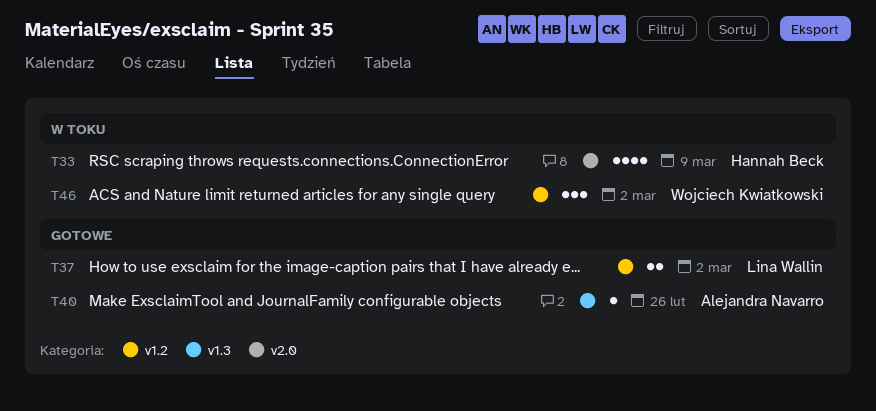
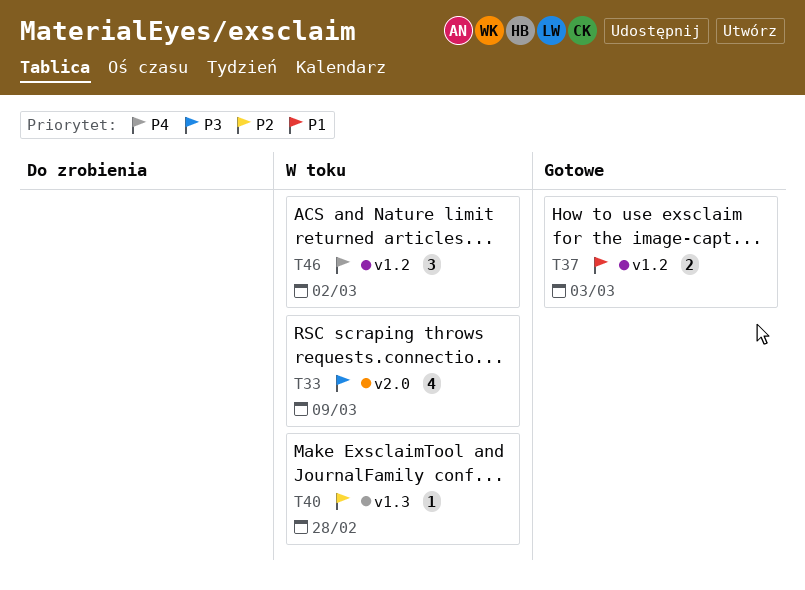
T37, due: Mar 2 -> Mar 3
T40, status: Gotowe -> W toku
T40, due: Feb 26 -> Feb 28

